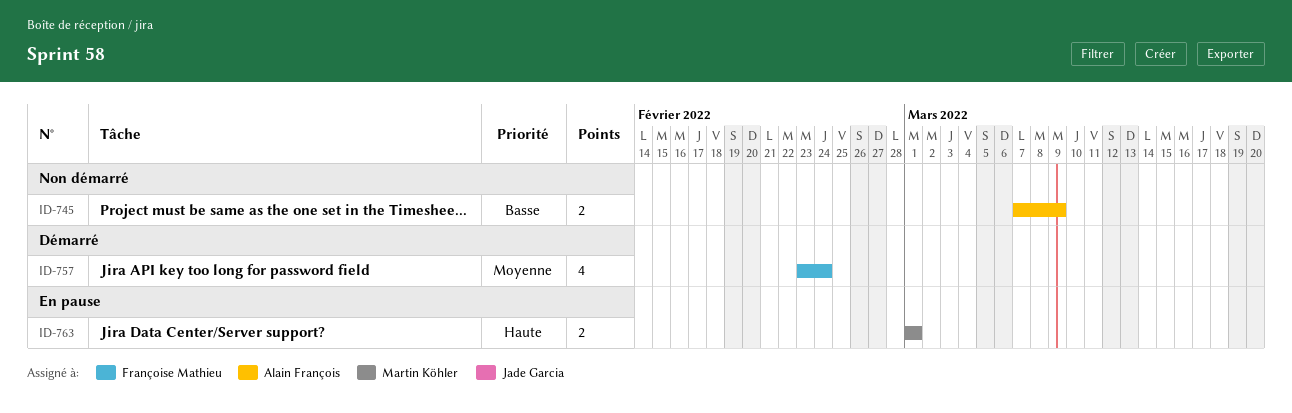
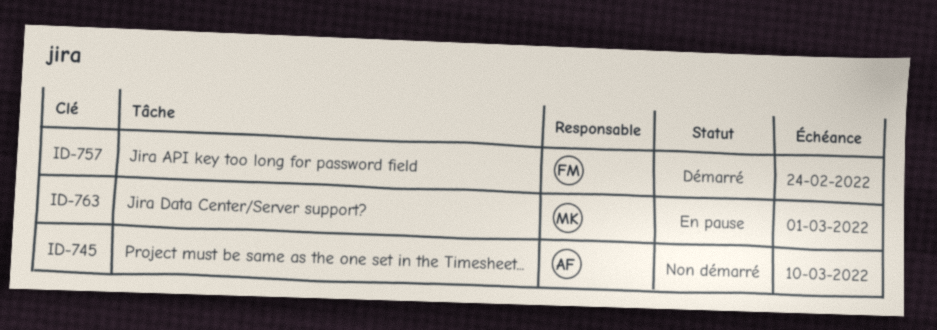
ID-745, due: Mar 9 -> Mar 10

